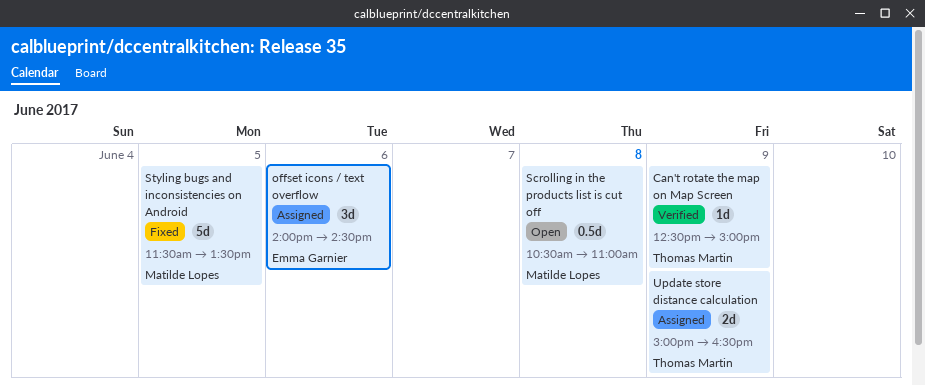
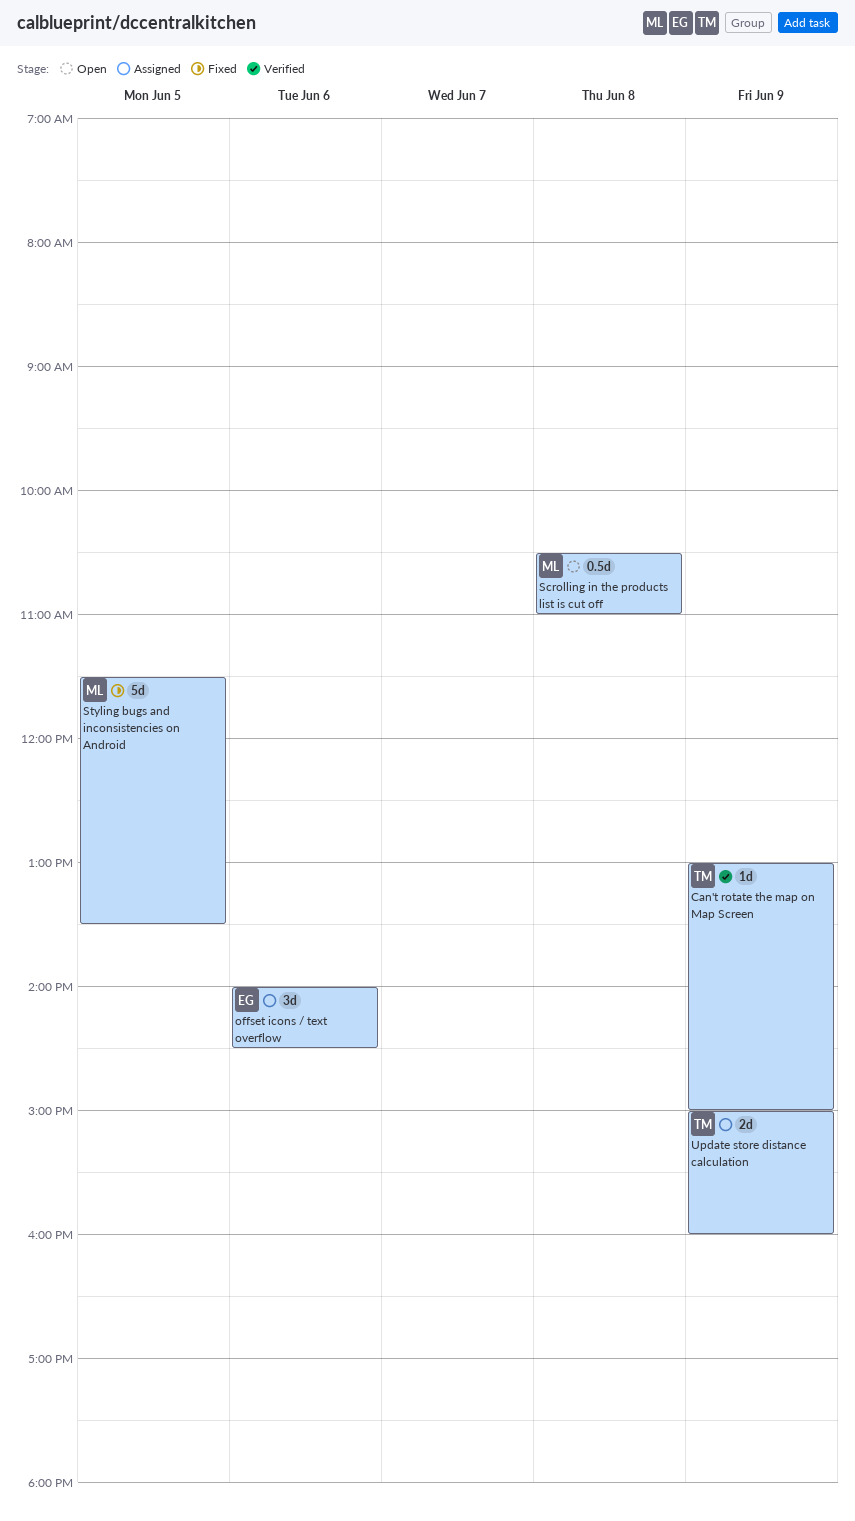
Can't rotate the map on Map Screen, begins: 12:30 -> 13:00
Update store distance calculation, ends: 16:30 -> 16:00

